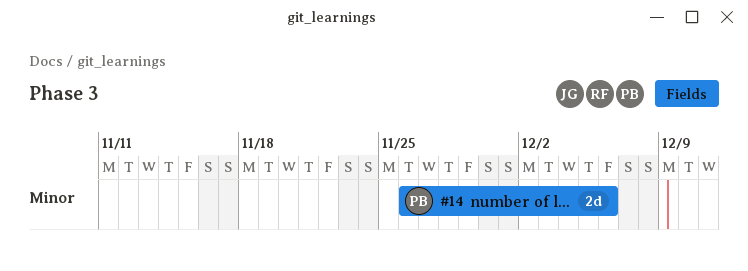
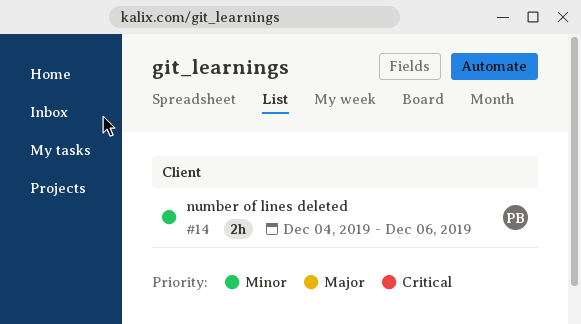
#14, estimate: 2d -> 2h
#14, start: Nov 26 -> Dec 4

